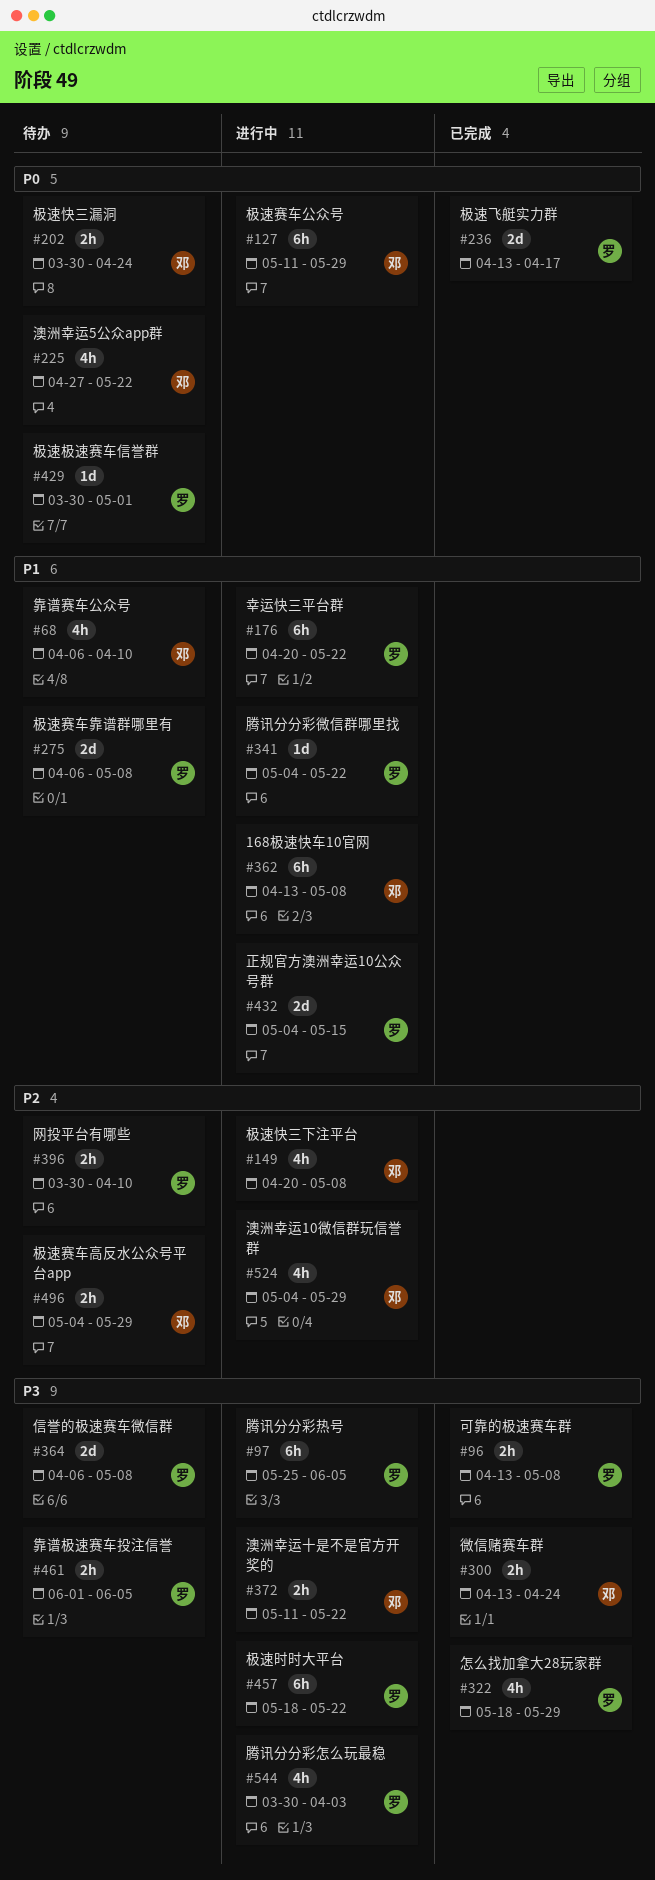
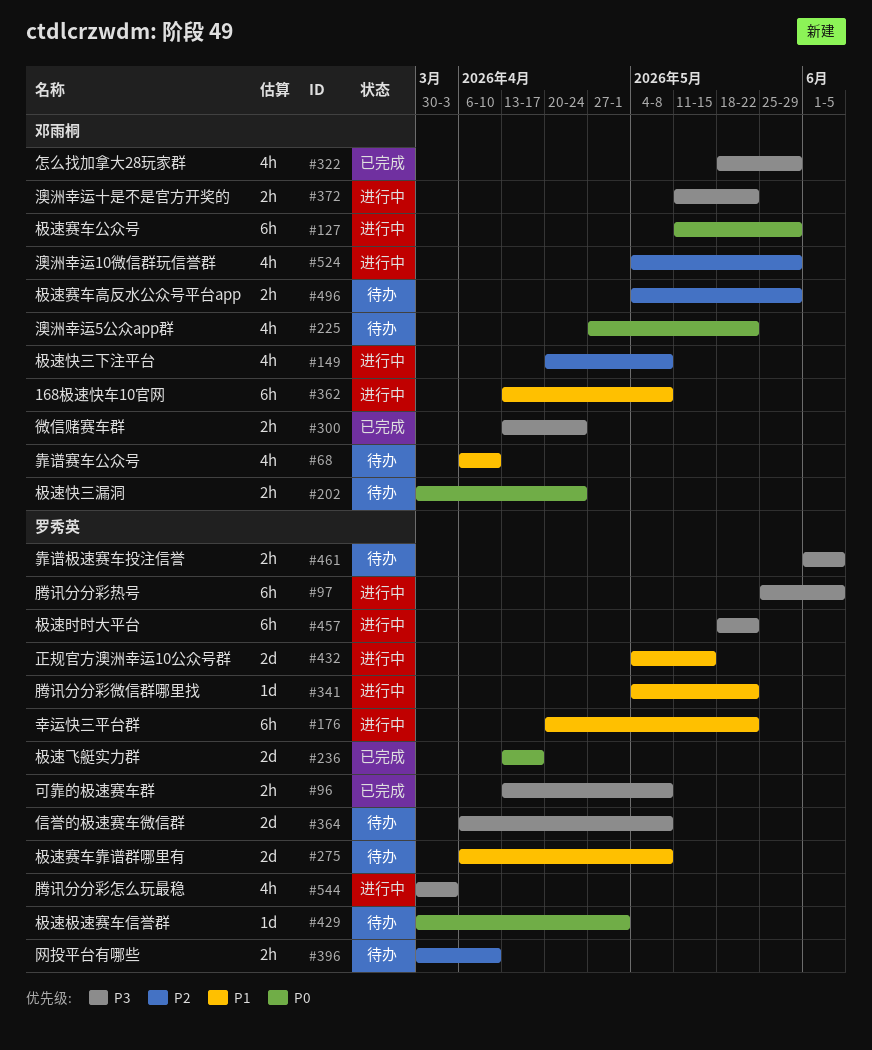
#322, owner: 罗秀英 -> 邓雨桐

